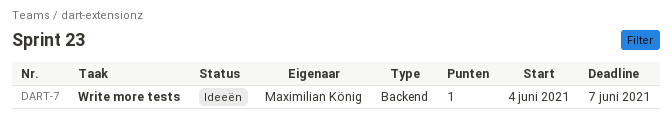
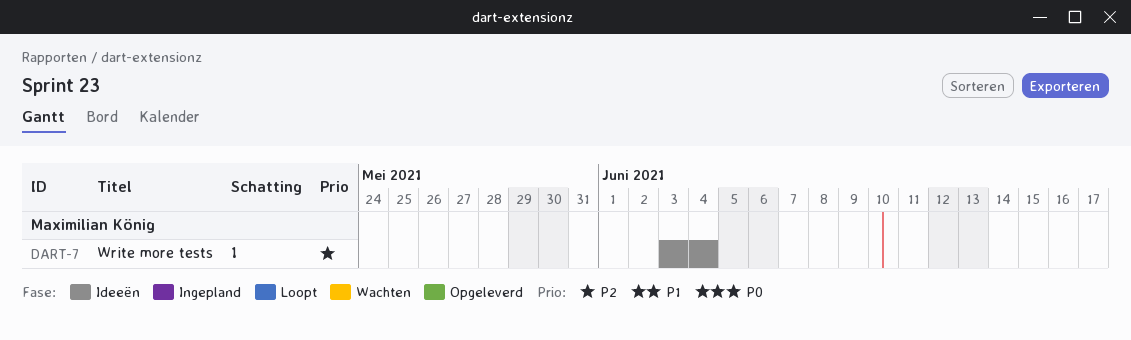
DART-7, start: Jun 4 -> Jun 3
DART-7, due: Jun 7 -> Jun 4

